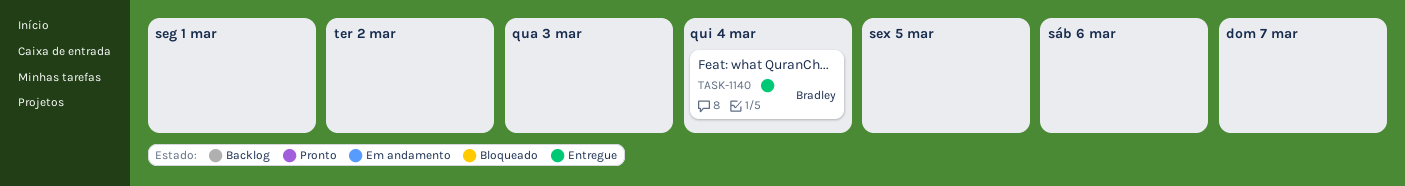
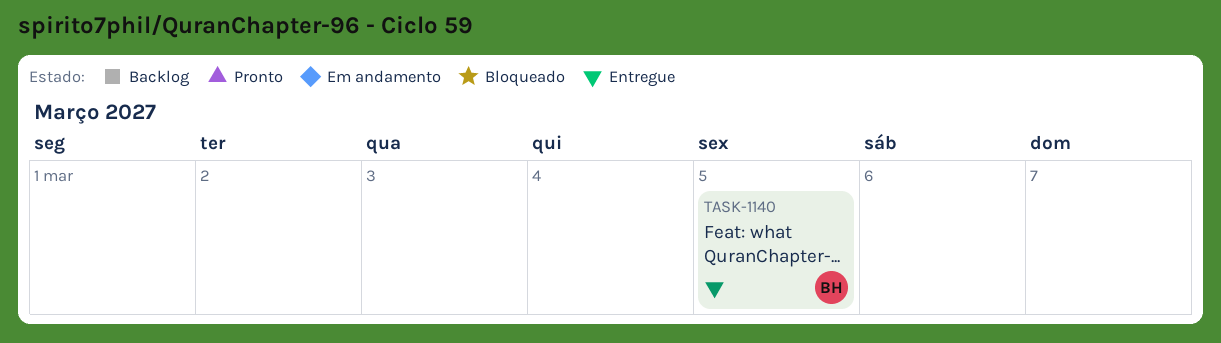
TASK-1140, due: Mar 4 -> Mar 5

